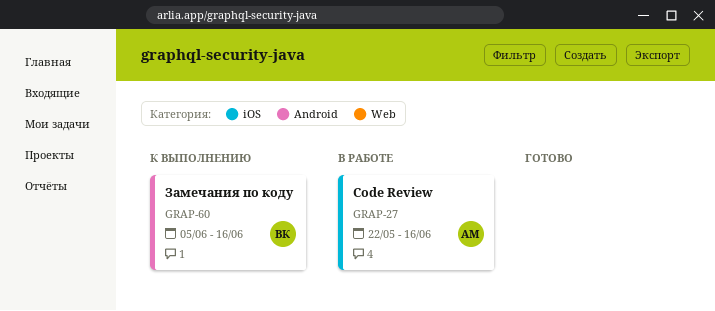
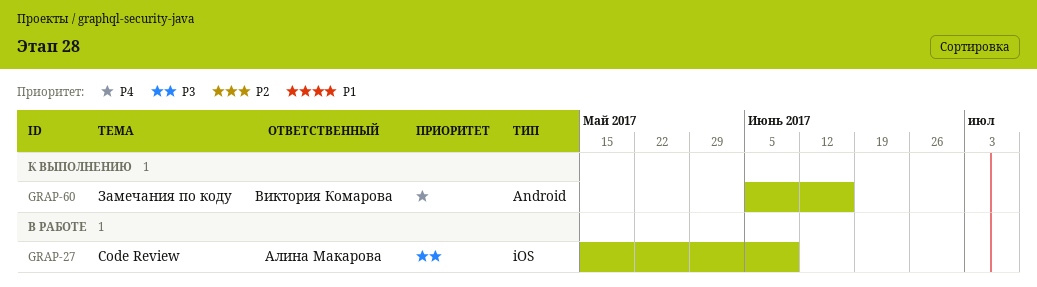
GRAP-27, start: May 22 -> May 15
GRAP-27, due: Jun 16 -> Jun 9

